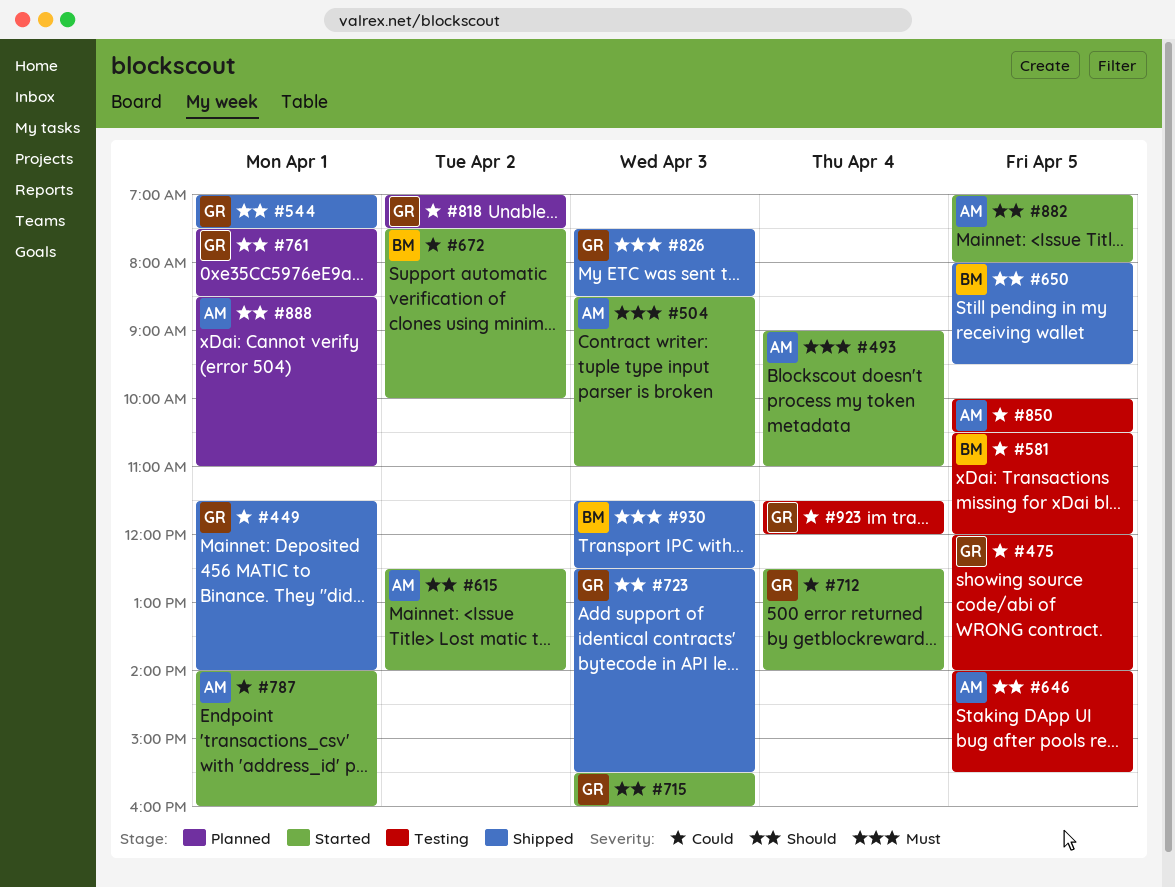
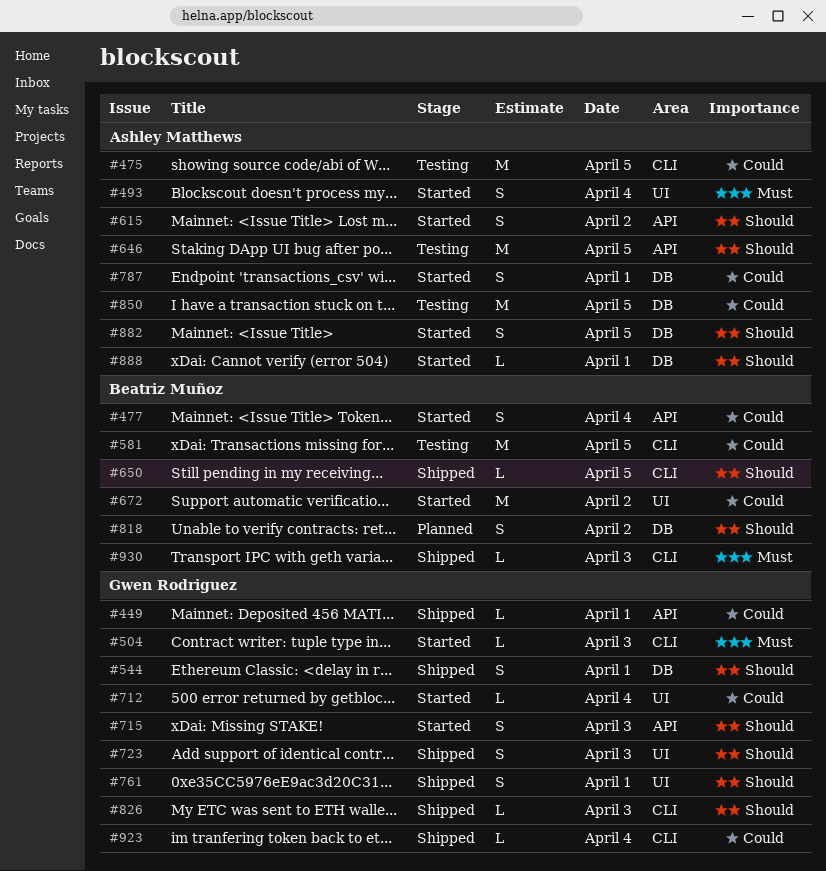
#475, owner: Gwen Rodriguez -> Ashley Matthews
#477: none -> present
#504, owner: Ashley Matthews -> Gwen Rodriguez
#761, status: Planned -> Shipped
#818, owner: Gwen Rodriguez -> Beatriz Muñoz
#818, priority: Could -> Should
#826, priority: Must -> Should
#888, status: Planned -> Started
#923, status: Testing -> Shipped

